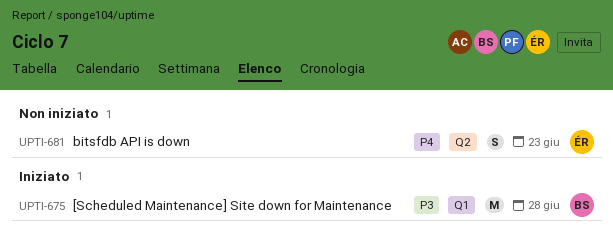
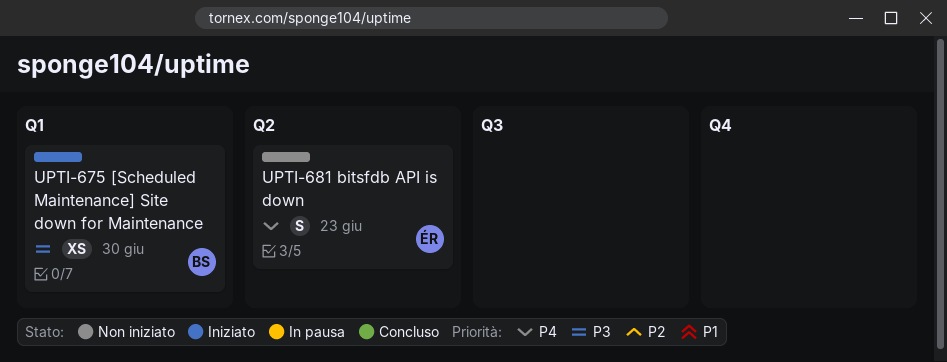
UPTI-675, estimate: M -> XS
UPTI-675, due: Jun 28 -> Jun 30

